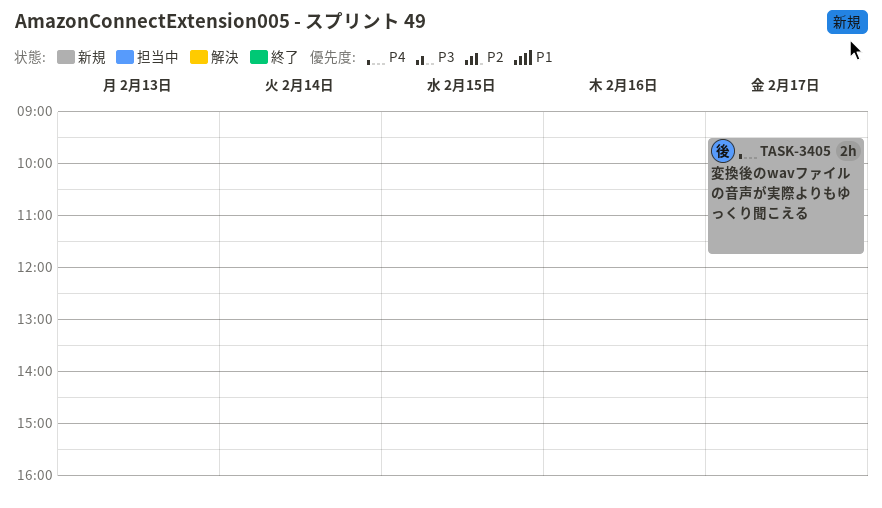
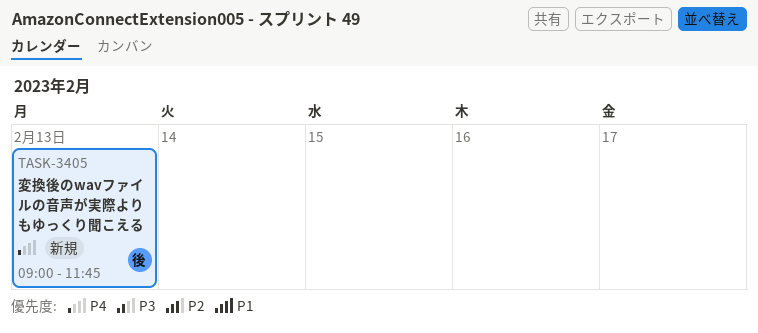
TASK-3405, day: Feb 17 -> Feb 13
TASK-3405, begins: 09:30 -> 09:00

